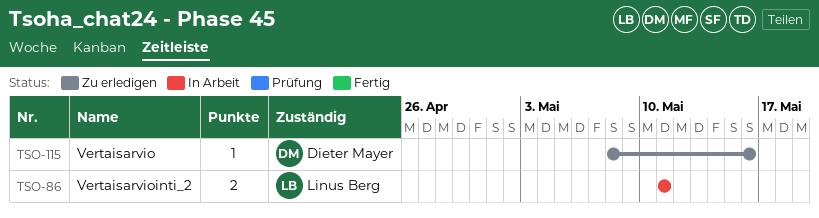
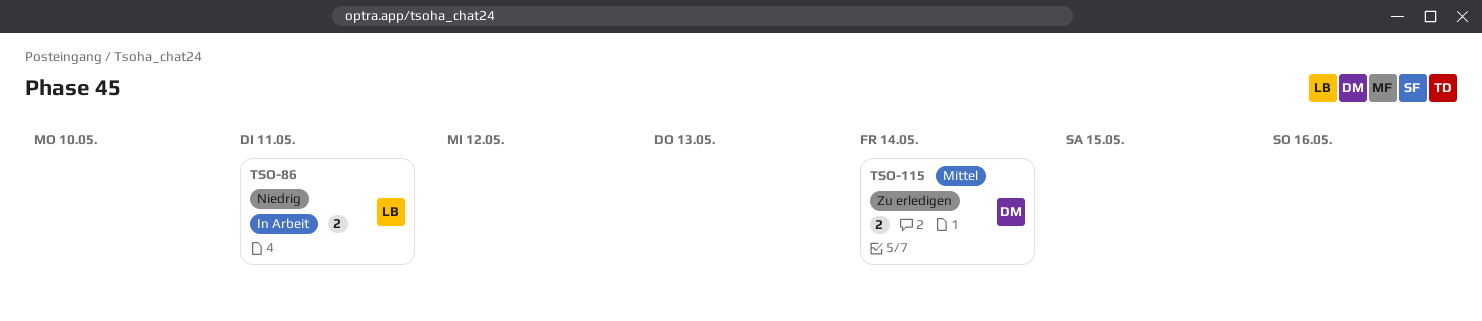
TSO-115, estimate: 1 -> 2
TSO-115, due: May 16 -> May 14

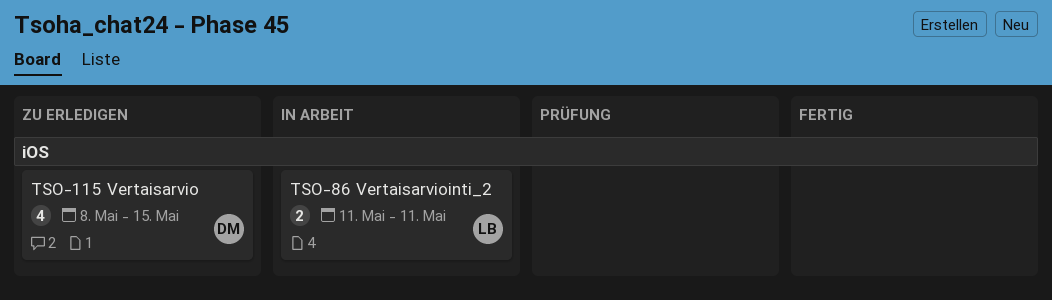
TSO-115, estimate: 2 -> 4
TSO-115, due: May 14 -> May 15

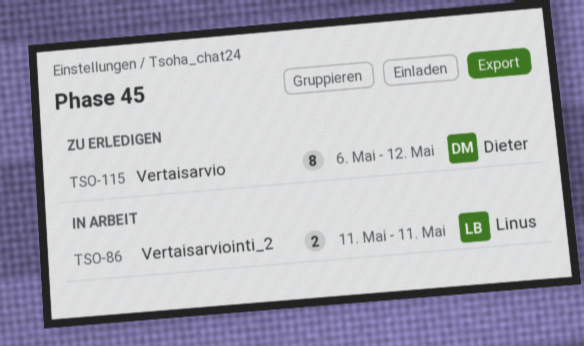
TSO-115, estimate: 4 -> 8
TSO-115, start: May 8 -> May 6
TSO-115, due: May 15 -> May 12

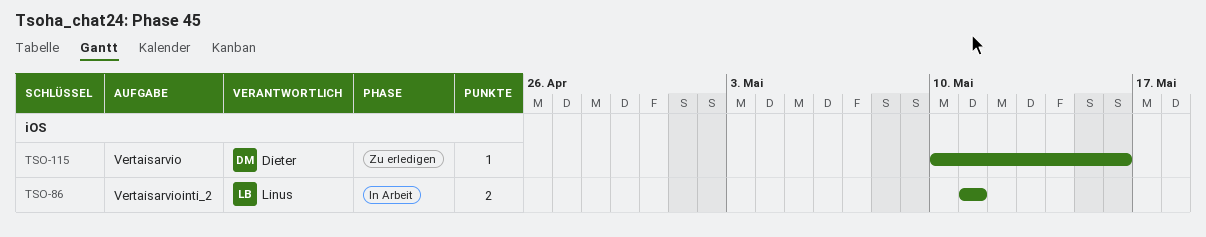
TSO-115, estimate: 8 -> 1
TSO-115, start: May 6 -> May 10
TSO-115, due: May 12 -> May 16

